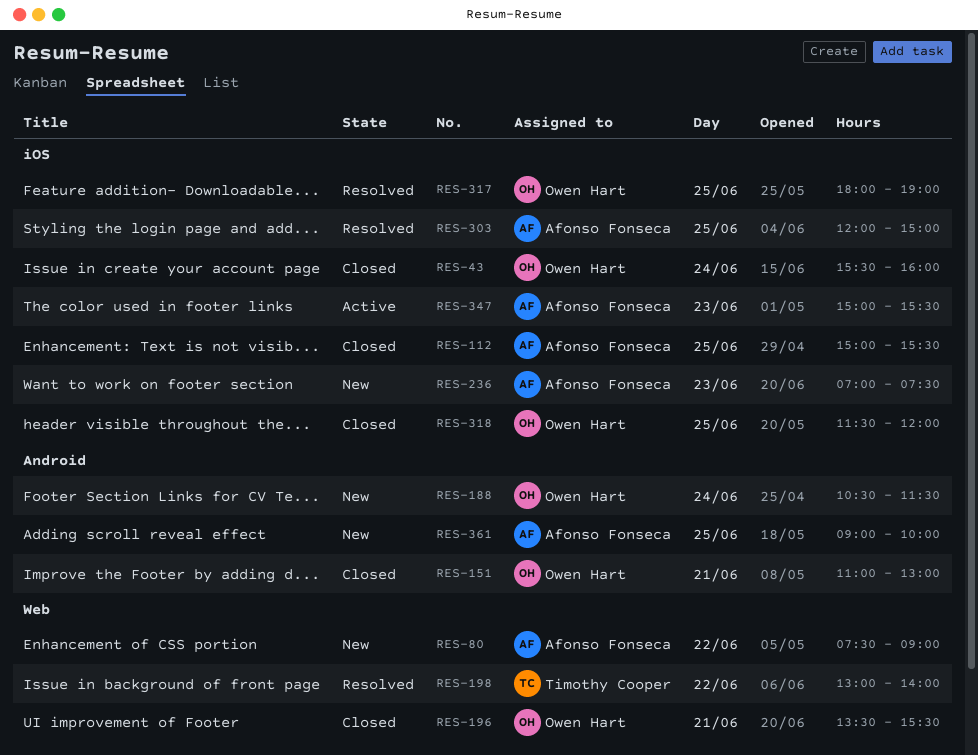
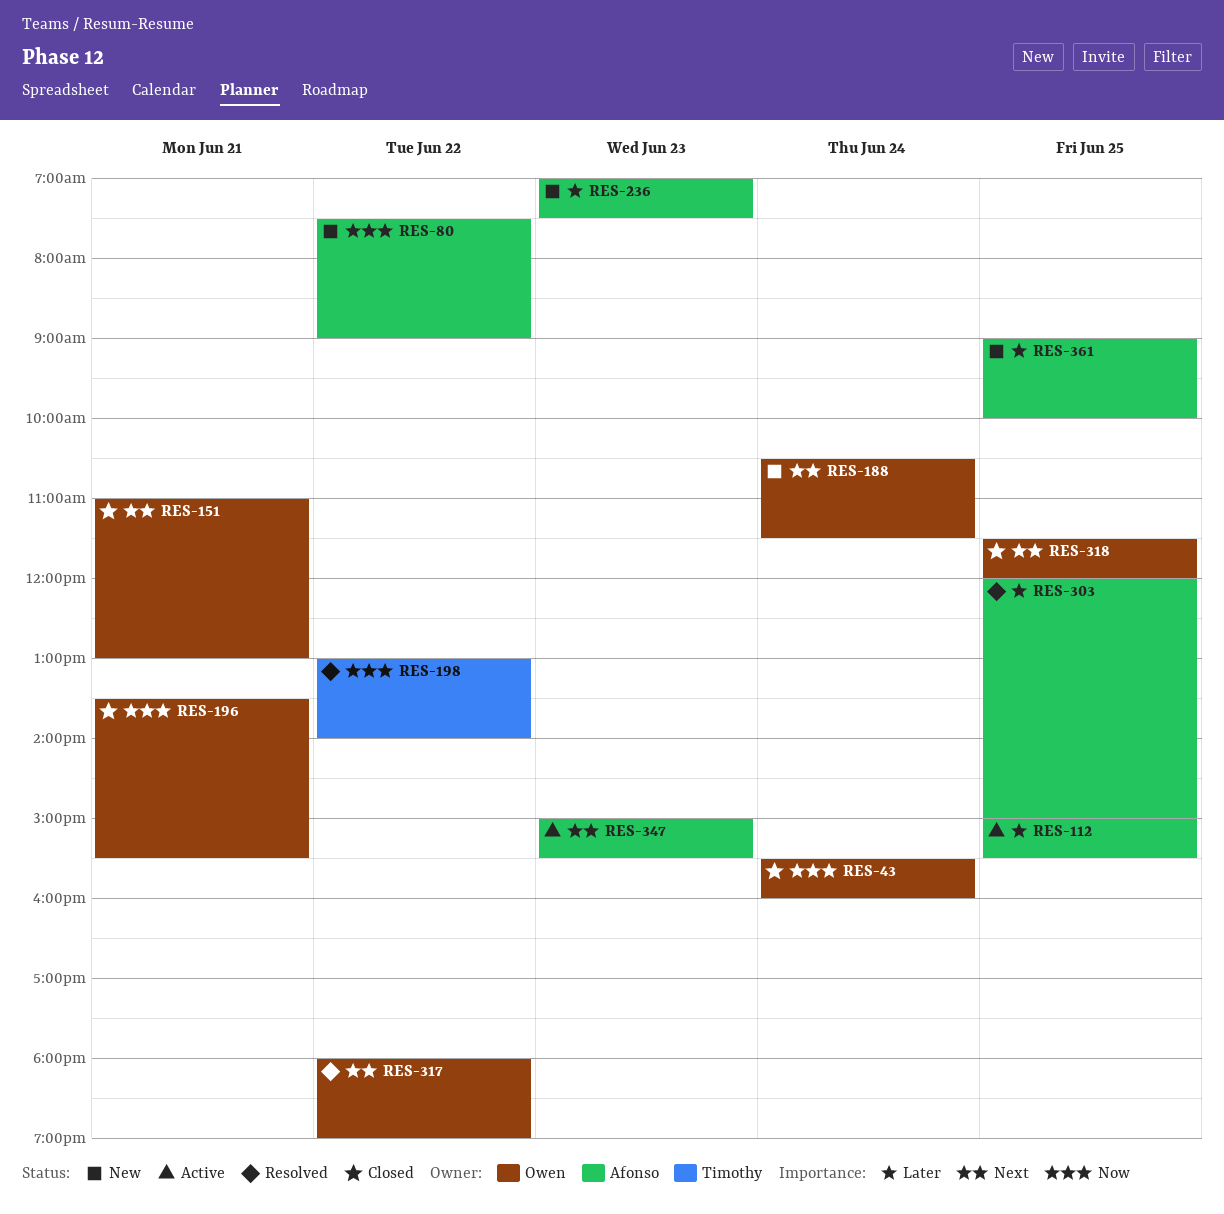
RES-112, status: Closed -> Active
RES-317, day: Jun 25 -> Jun 22

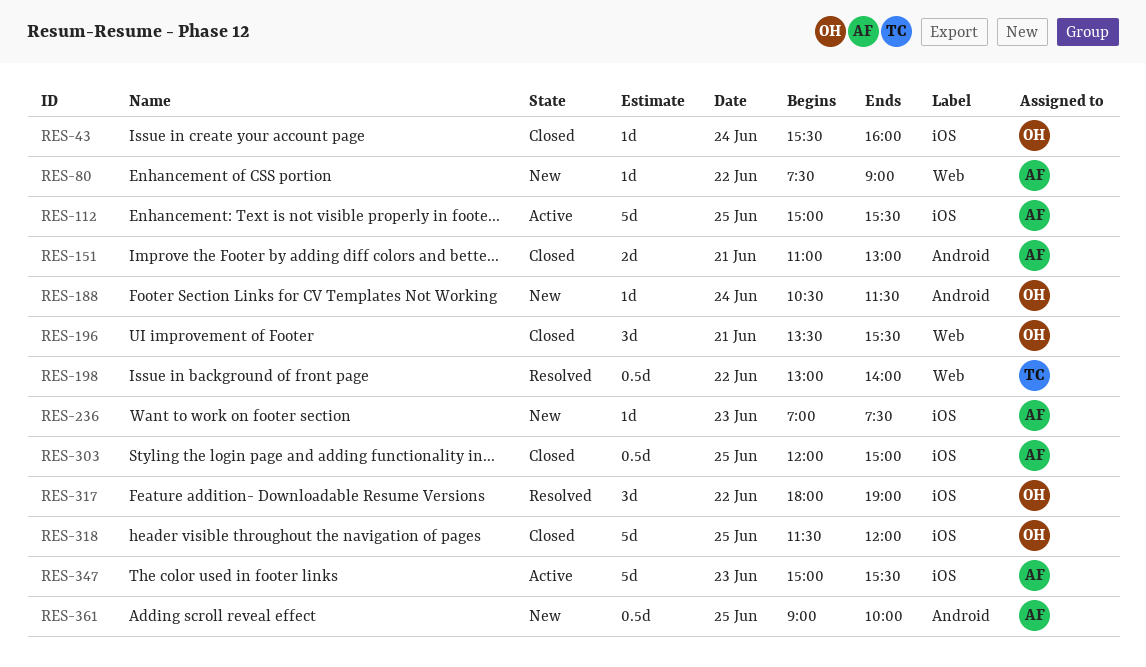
RES-151, owner: Owen -> Afonso
RES-303, status: Resolved -> Closed

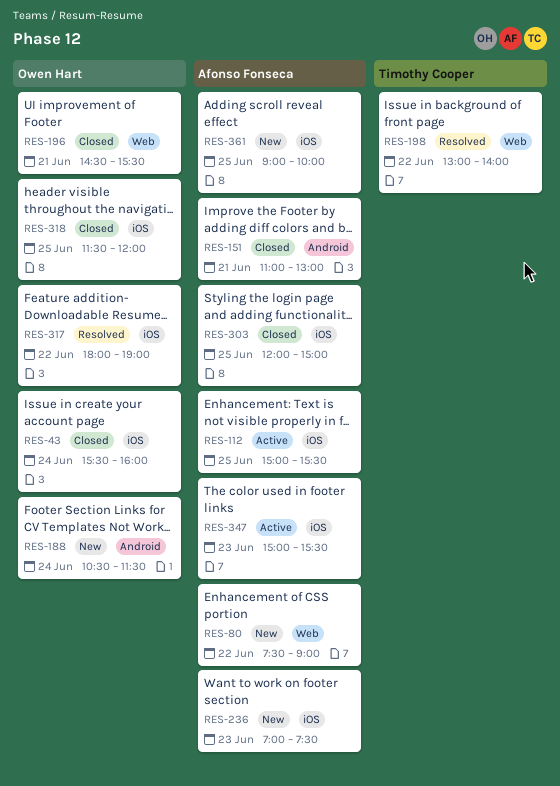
RES-196, begins: 13:30 -> 14:30
RES-361, label: Android -> iOS

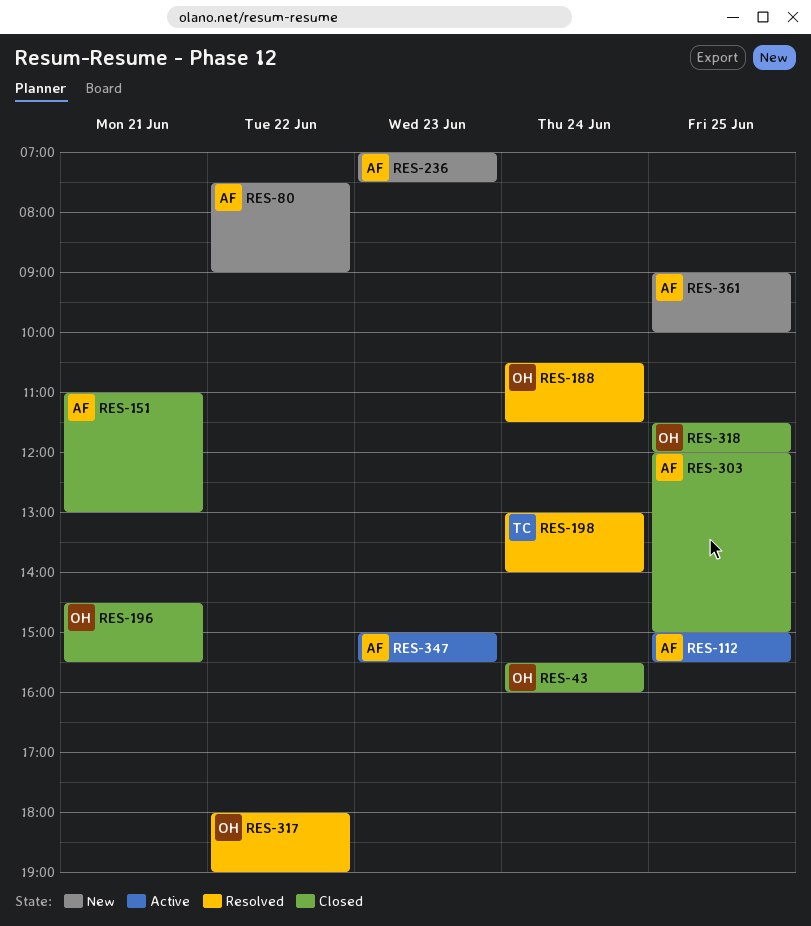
RES-188, status: New -> Resolved
RES-198, day: Jun 22 -> Jun 24

